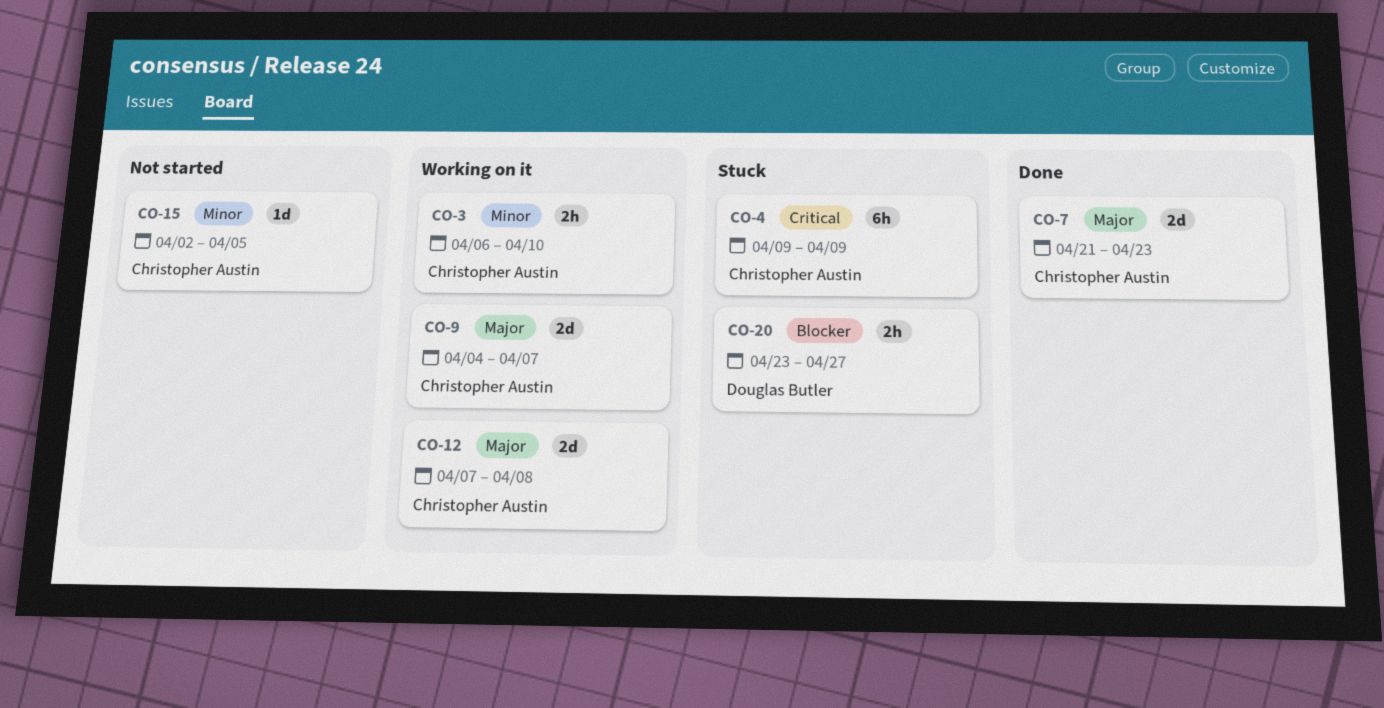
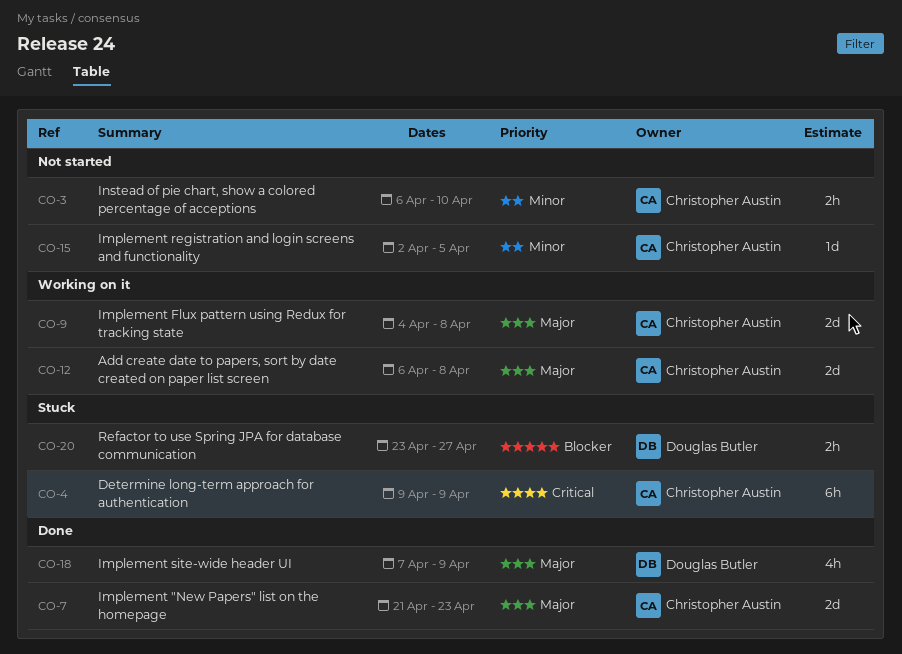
CO-3, status: Working on it -> Not started
CO-9, due: Apr 7 -> Apr 8
CO-12, start: Apr 7 -> Apr 6
CO-18: none -> present

